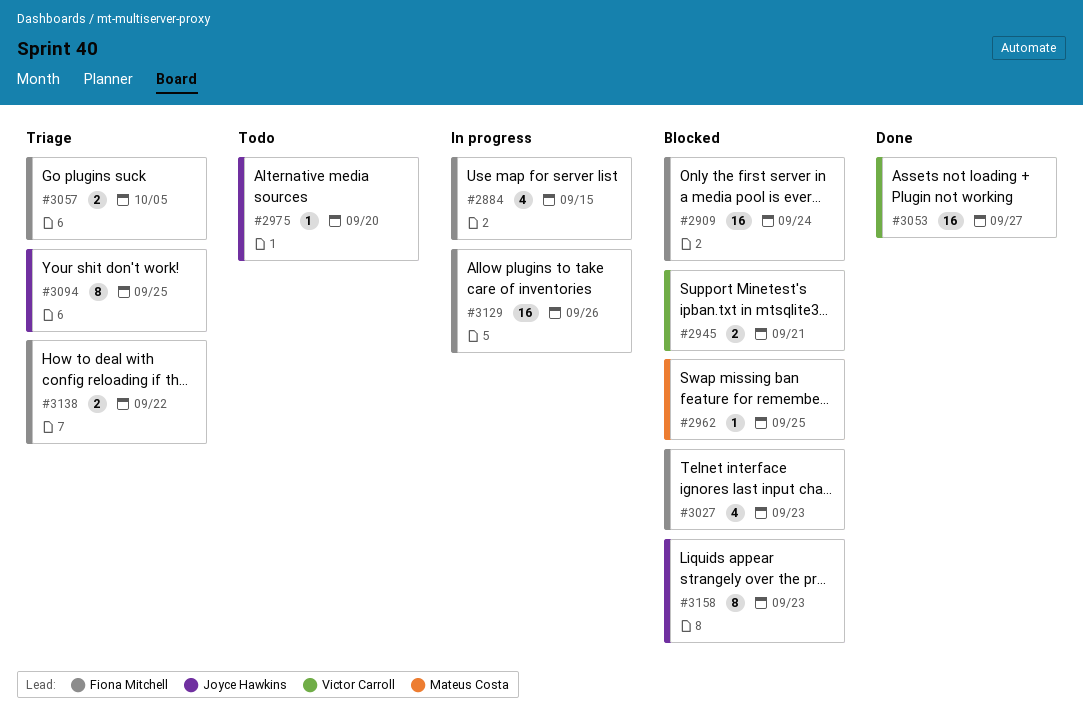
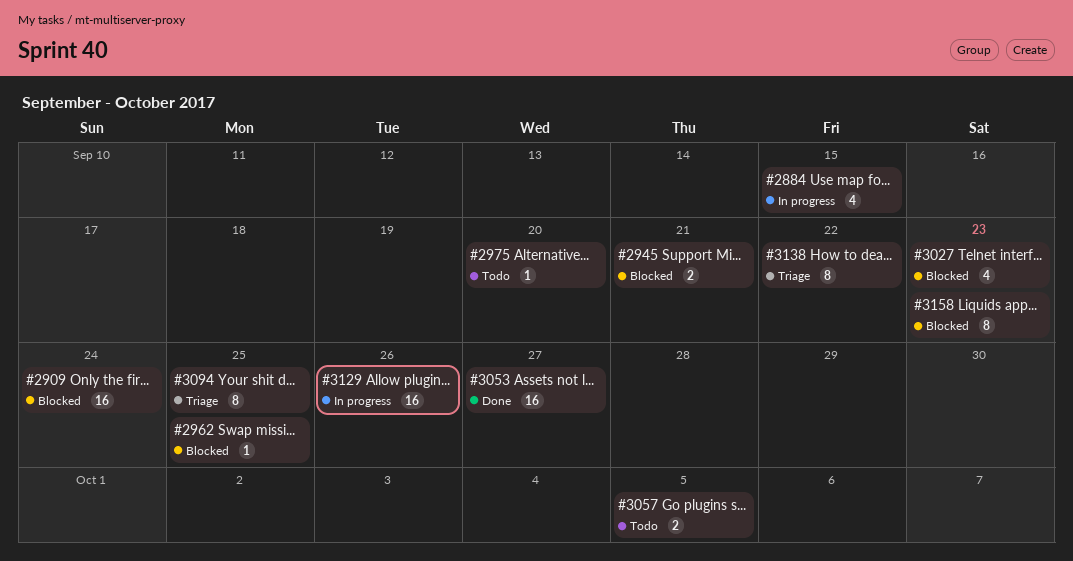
#3057, status: Triage -> Todo
#3138, estimate: 2 -> 8

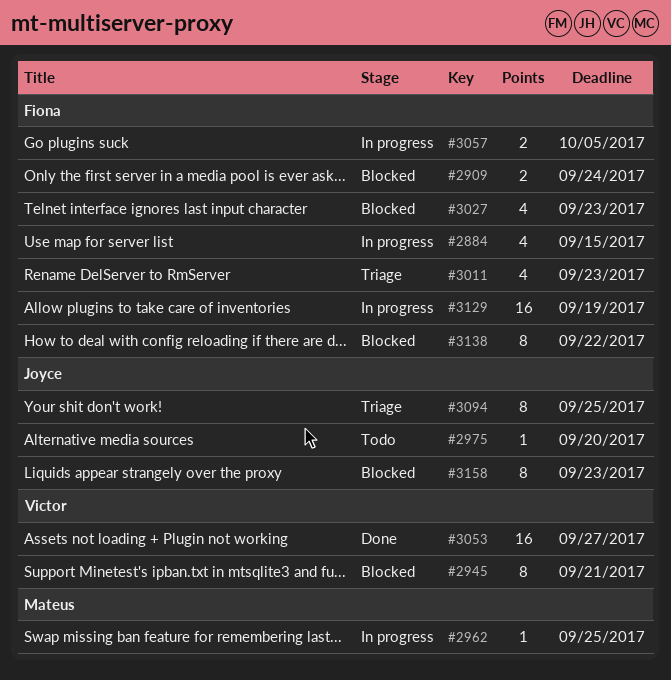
#2909, estimate: 16 -> 2
#2945, estimate: 2 -> 8
#2962, status: Blocked -> In progress
#3011: none -> present
#3057, status: Todo -> In progress
#3129, due: Sep 26 -> Sep 19
#3138, status: Triage -> Blocked

